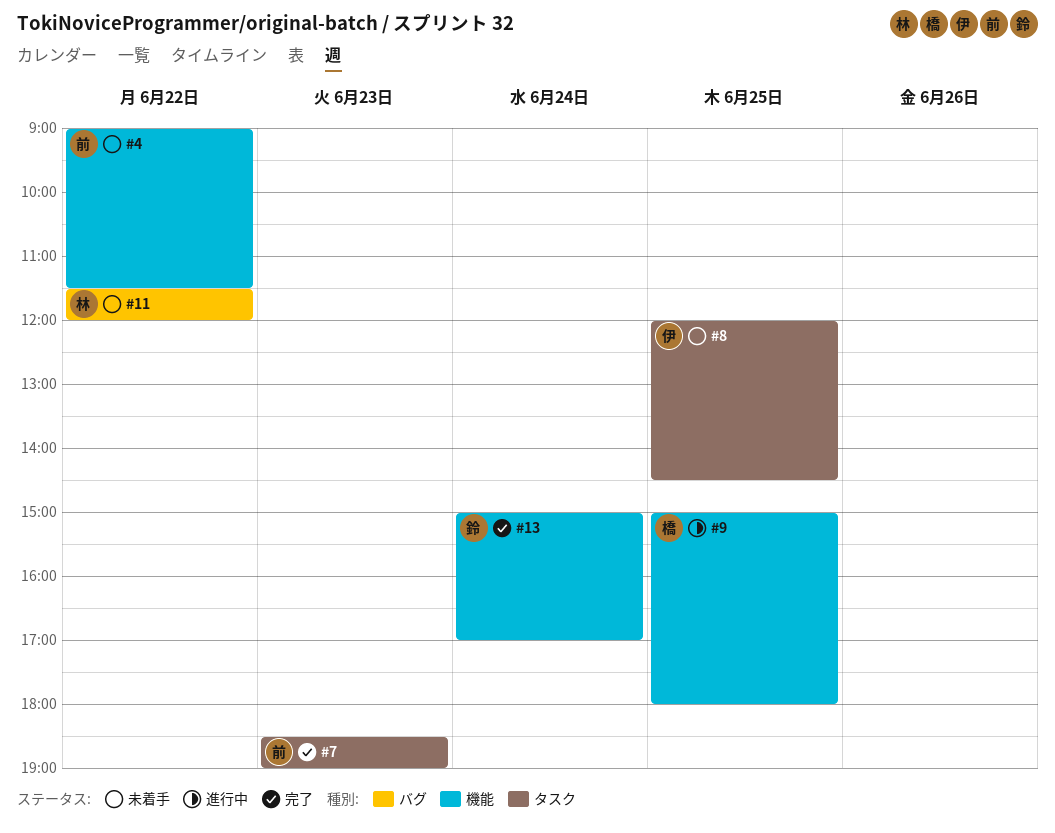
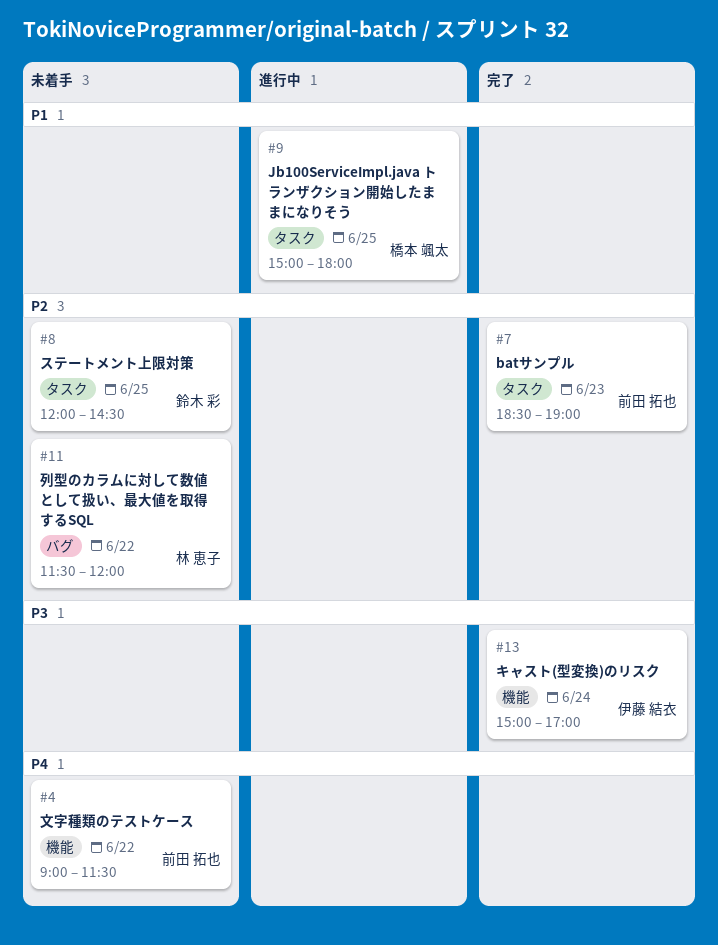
#8, owner: 伊藤 結衣 -> 鈴木 彩
#9, label: 機能 -> タスク
#13, owner: 鈴木 彩 -> 伊藤 結衣

